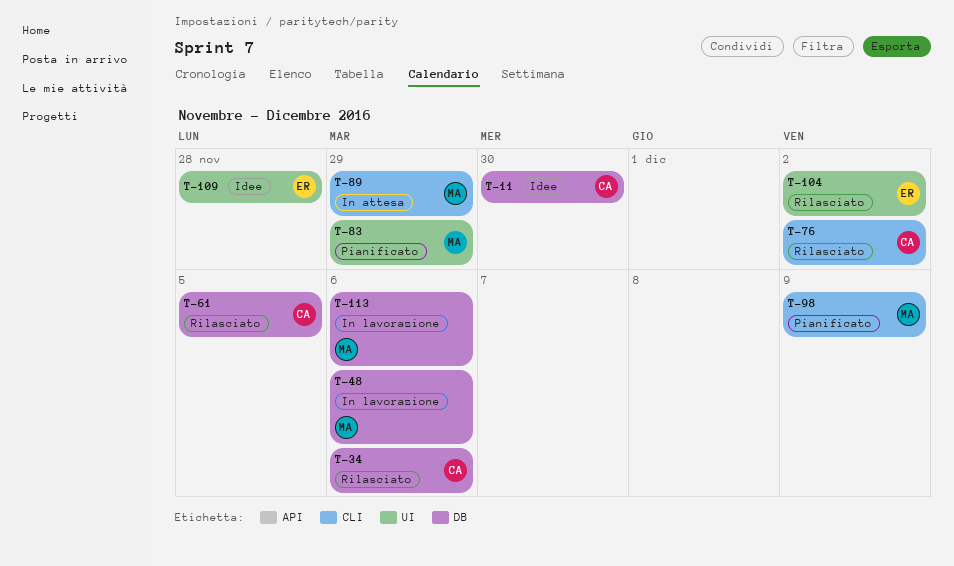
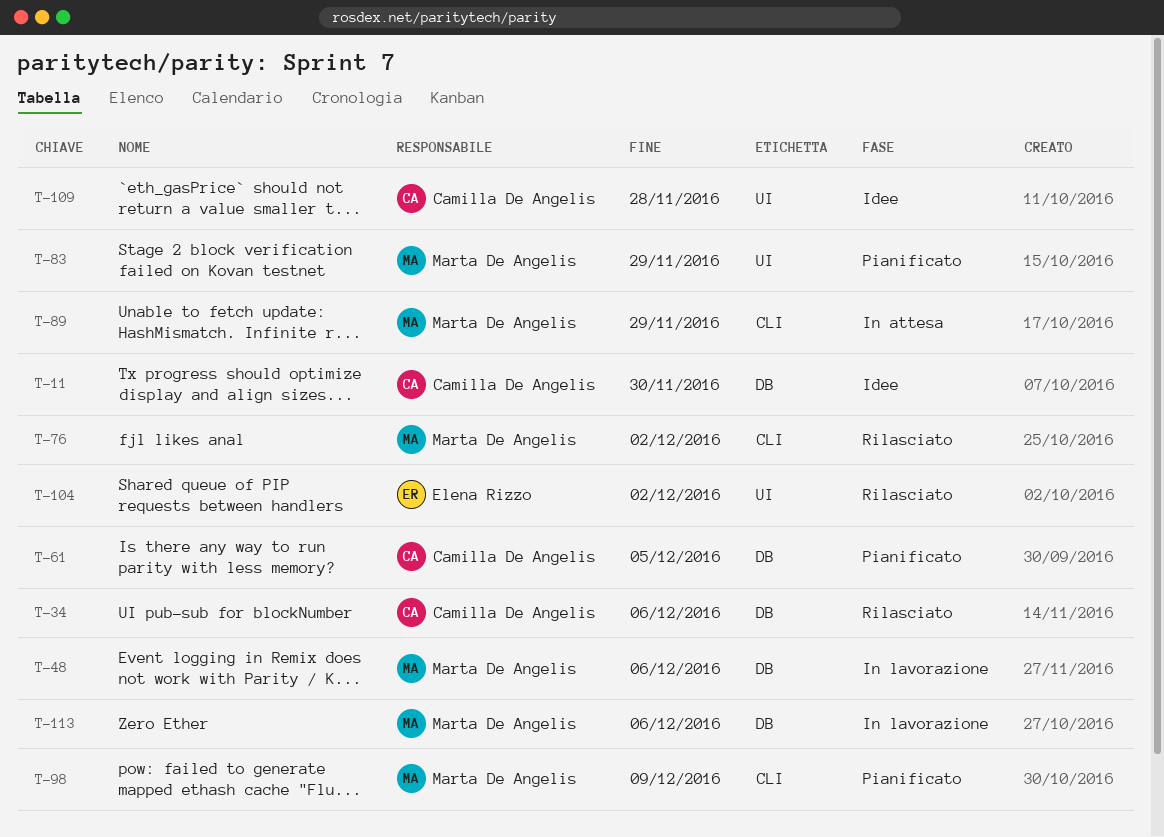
T-61, status: Rilasciato -> Pianificato
T-76, owner: Camilla De Angelis -> Marta De Angelis
T-109, owner: Elena Rizzo -> Camilla De Angelis

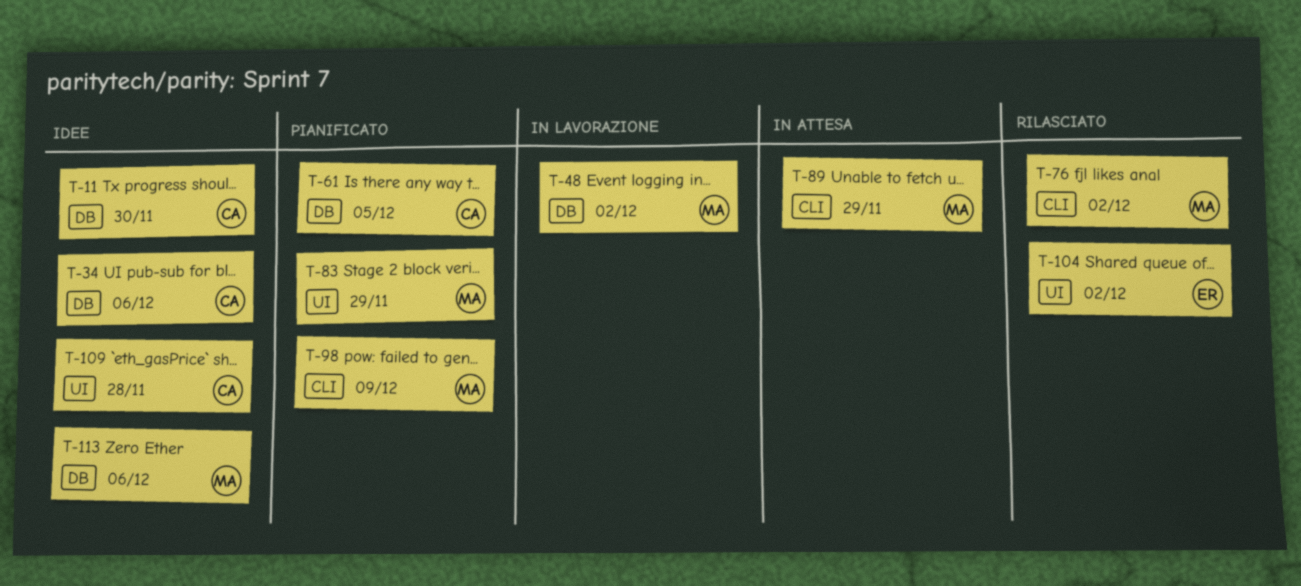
T-34, status: Rilasciato -> Idee
T-48, due: Dec 6 -> Dec 2
T-113, status: In lavorazione -> Idee

